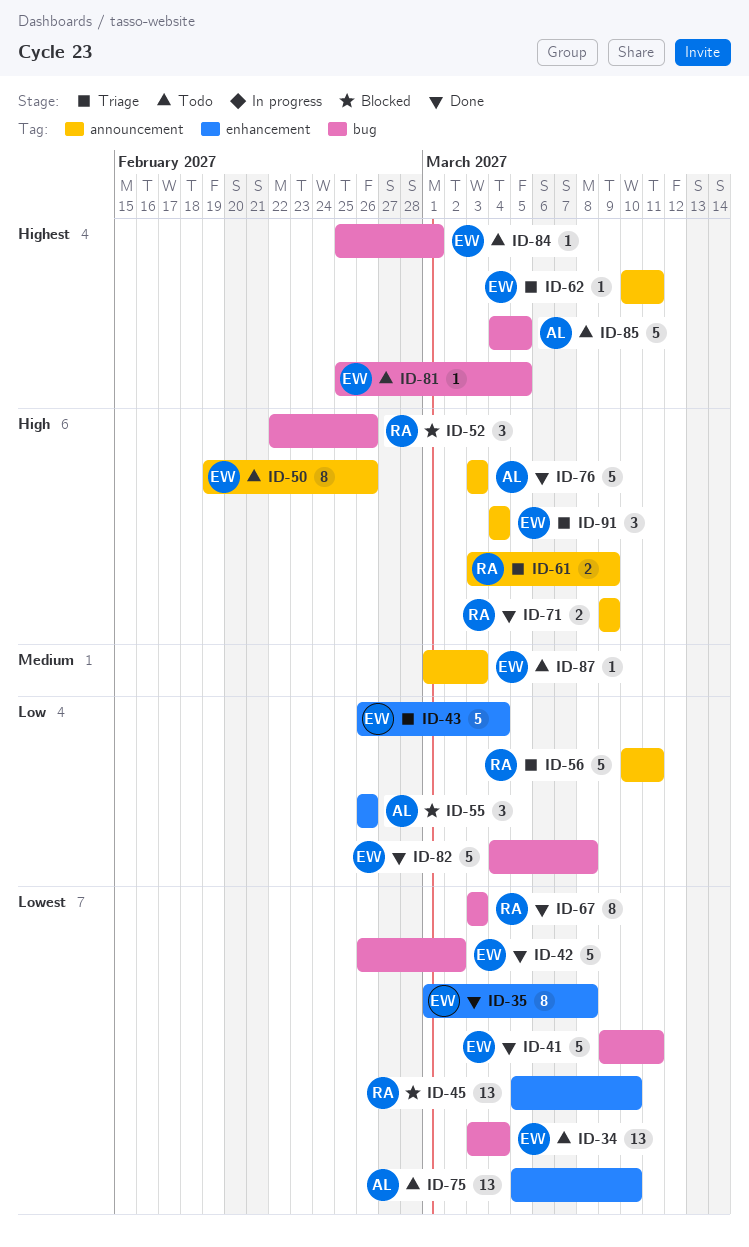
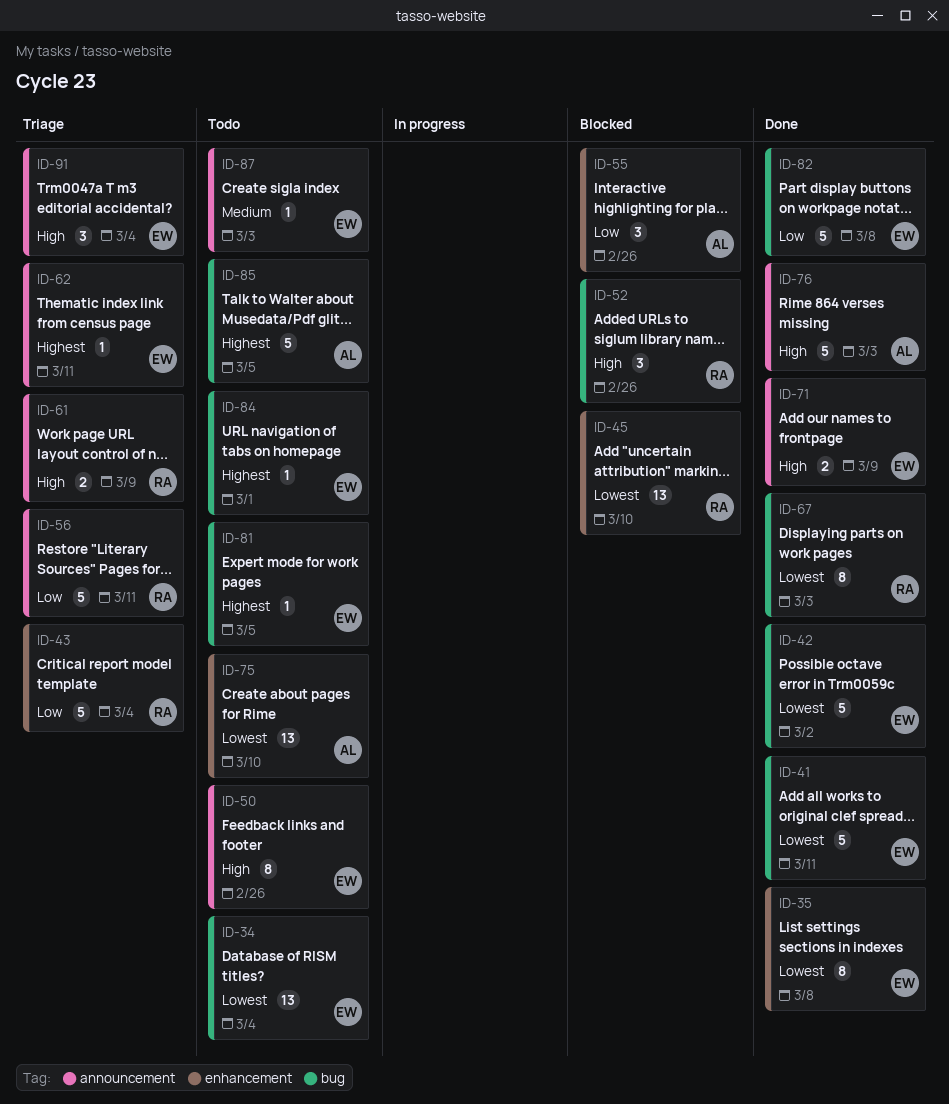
ID-43, owner: EW -> RA
ID-71, owner: RA -> EW

